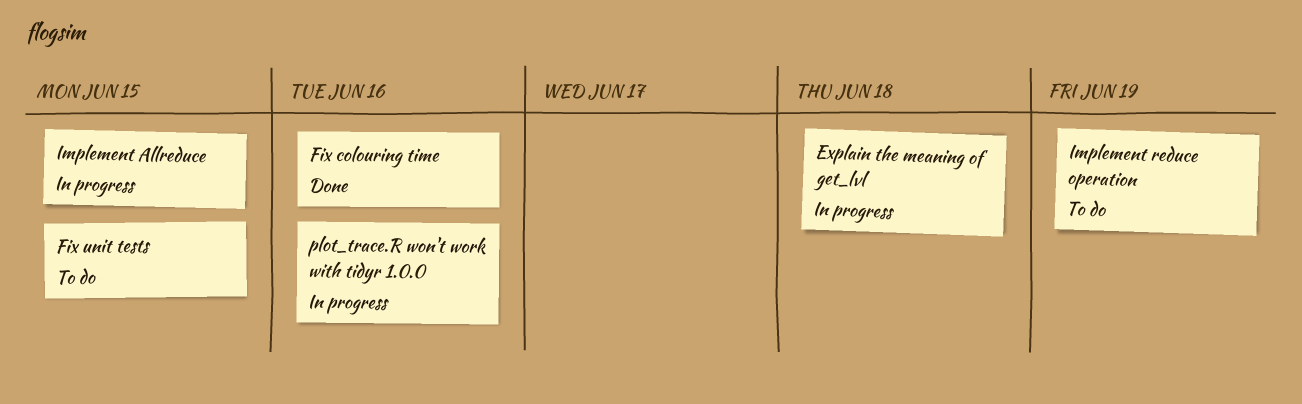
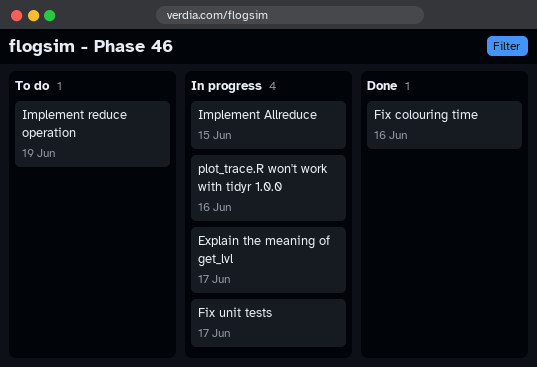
Explain the meaning of get_lvl, due: Jun 18 -> Jun 17
Fix unit tests, status: To do -> In progress
Fix unit tests, due: Jun 15 -> Jun 17

